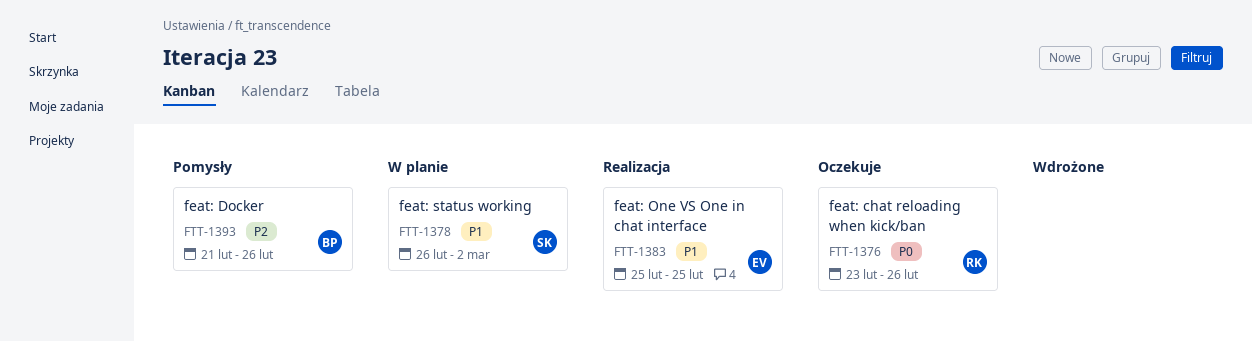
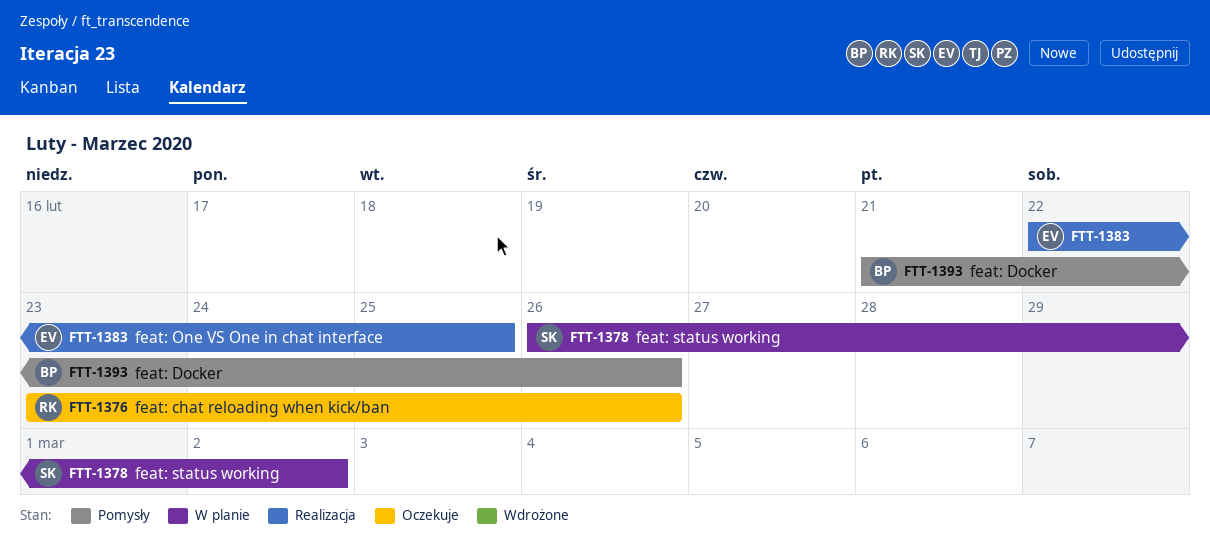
FTT-1383, start: Feb 25 -> Feb 22

